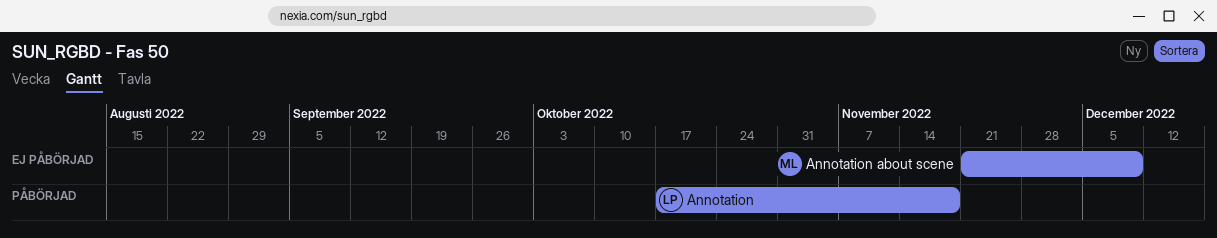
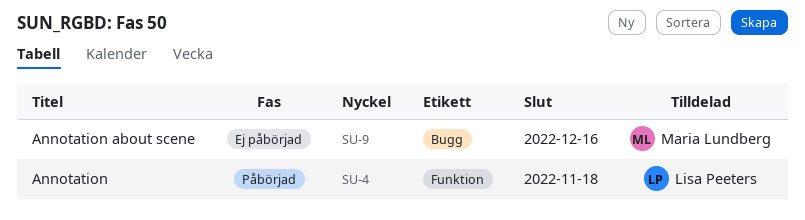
Annotation about scene, due: Dec 9 -> Dec 16

